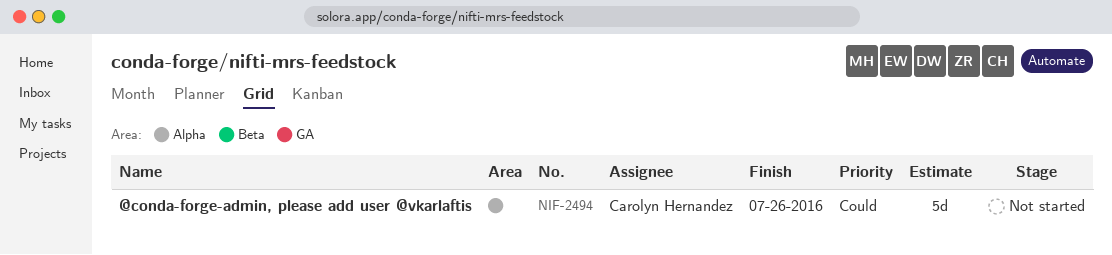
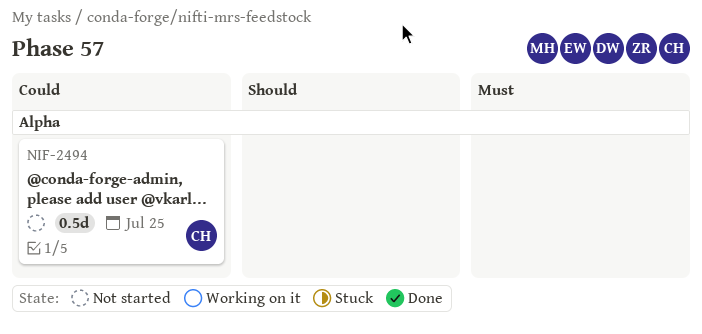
NIF-2494, estimate: 5d -> 0.5d
NIF-2494, due: Jul 26 -> Jul 25

